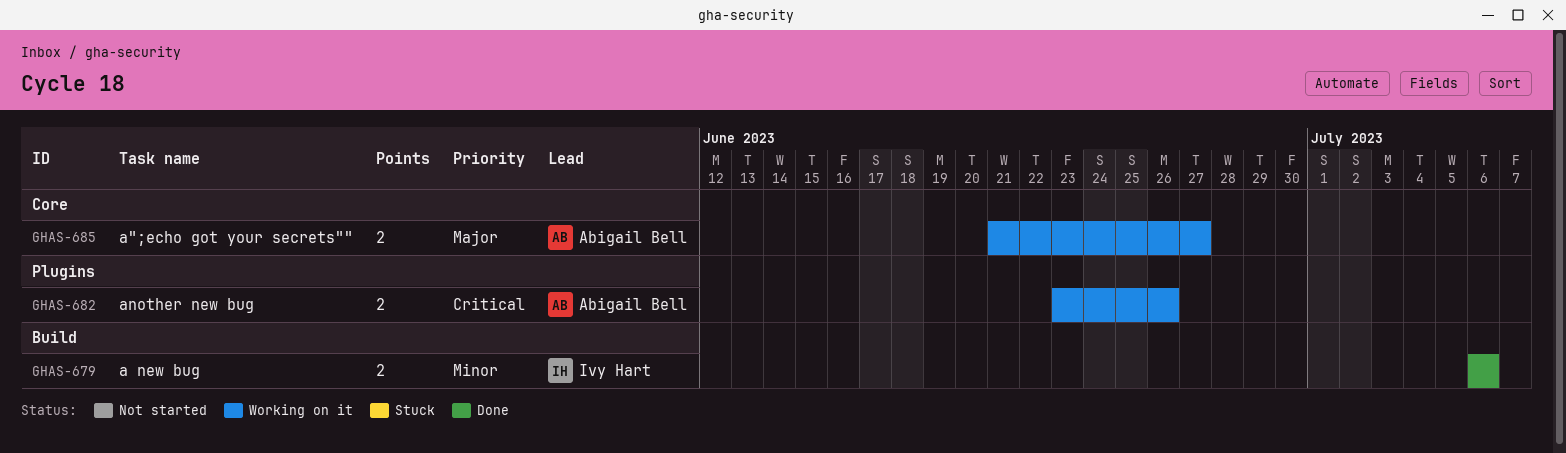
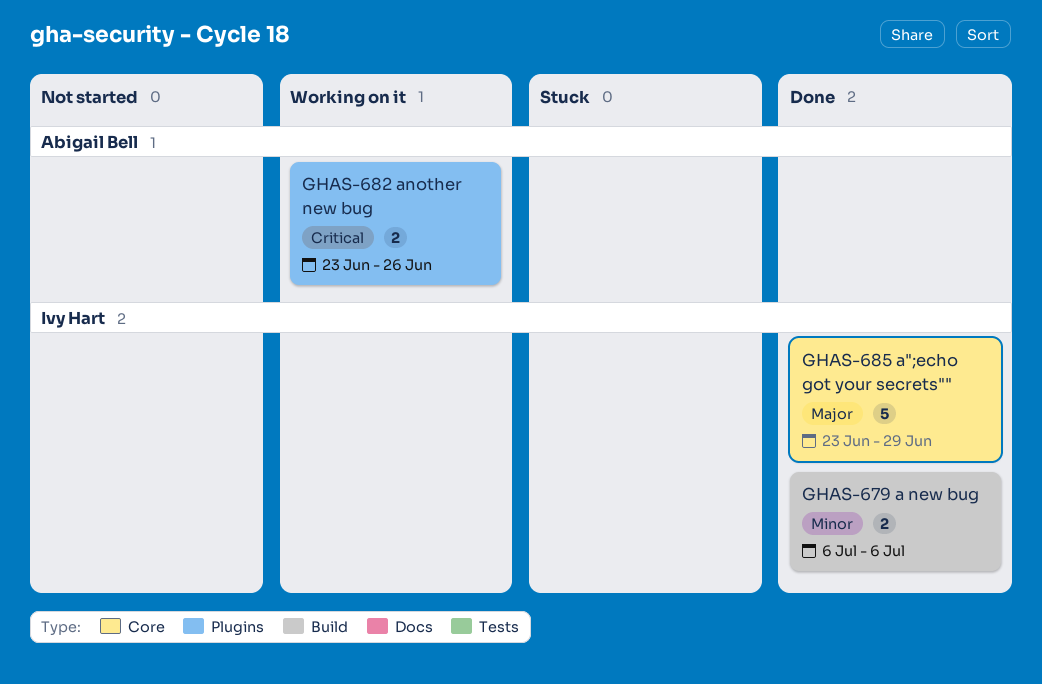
GHAS-685, status: Working on it -> Done
GHAS-685, owner: Abigail Bell -> Ivy Hart
GHAS-685, estimate: 2 -> 5
GHAS-685, start: Jun 21 -> Jun 23
GHAS-685, due: Jun 27 -> Jun 29

